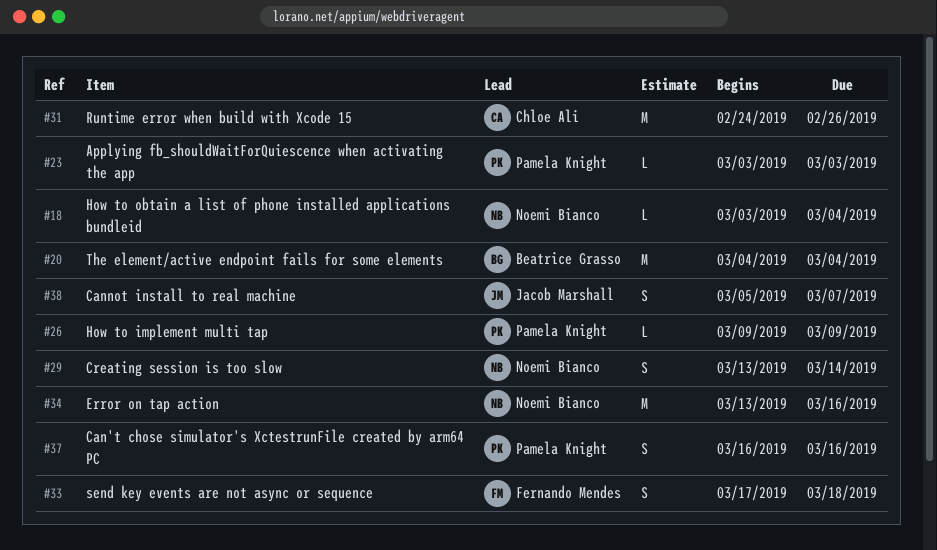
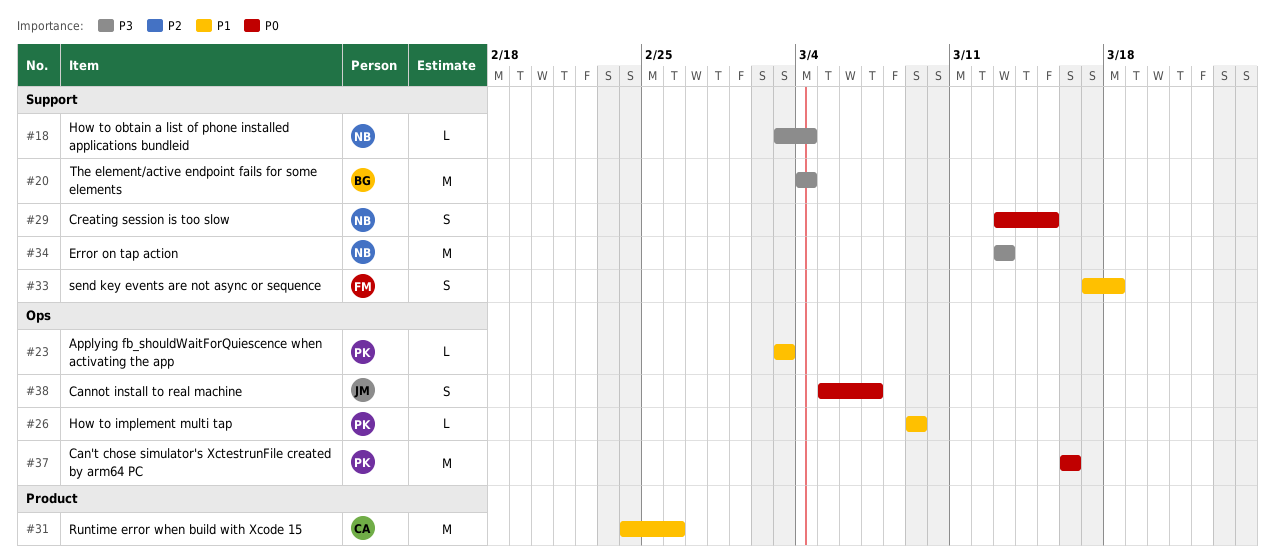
#29, due: Mar 14 -> Mar 15
#34, due: Mar 16 -> Mar 13
#37, estimate: S -> M

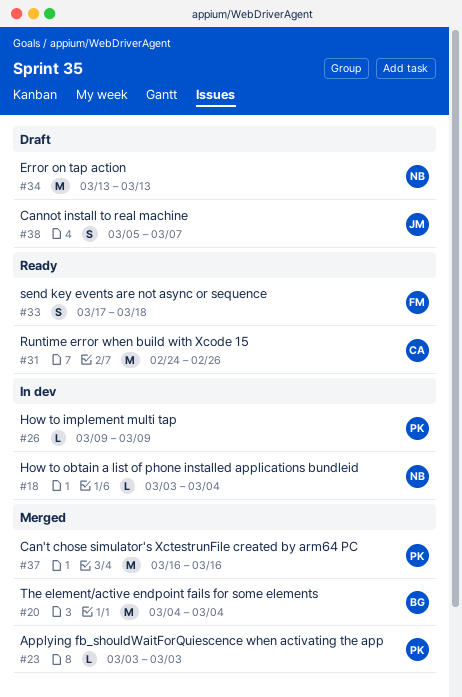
#29: present -> none

